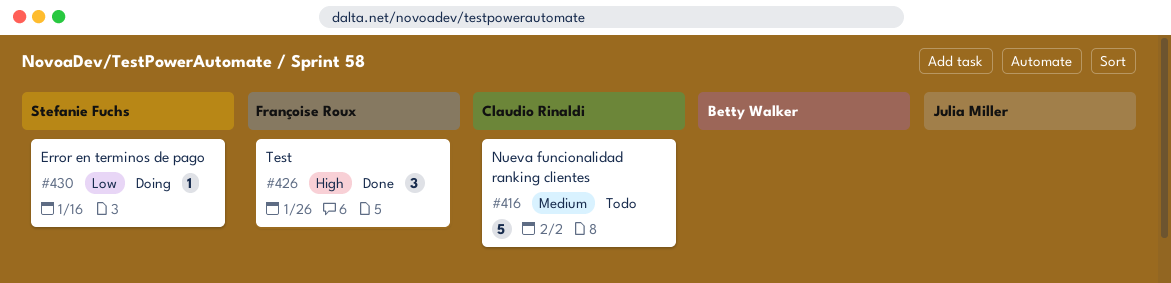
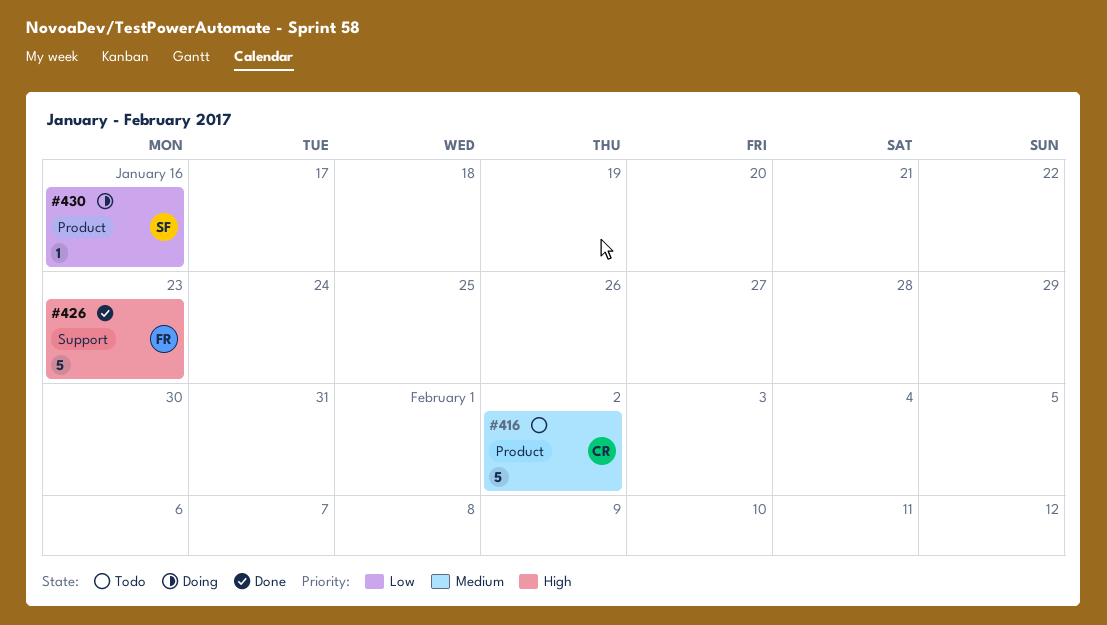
#426, estimate: 3 -> 5
#426, due: Jan 26 -> Jan 23

